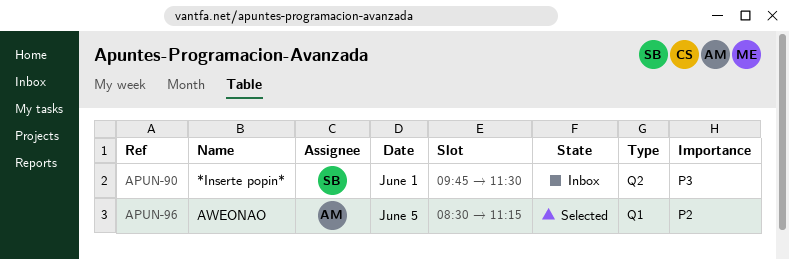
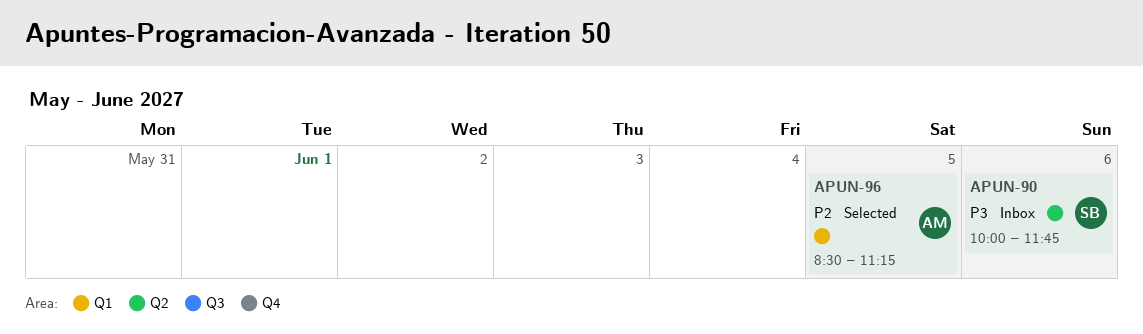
APUN-90, day: Jun 1 -> Jun 6
APUN-90, begins: 09:45 -> 10:00
APUN-90, ends: 11:30 -> 11:45

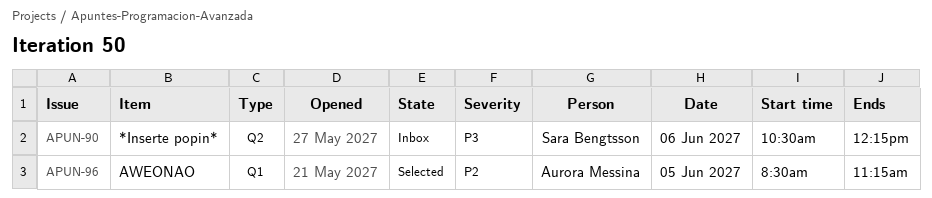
APUN-90, begins: 10:00 -> 10:30
APUN-90, ends: 11:45 -> 12:15

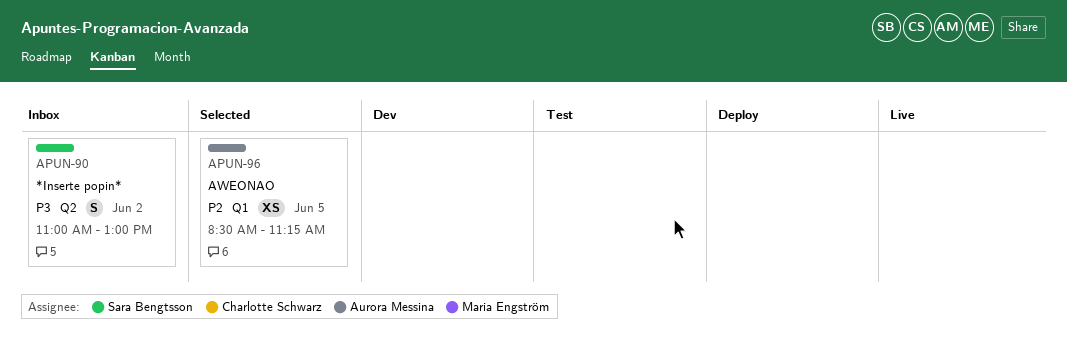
APUN-90, day: Jun 6 -> Jun 2
APUN-90, begins: 10:30 -> 11:00
APUN-90, ends: 12:15 -> 13:00

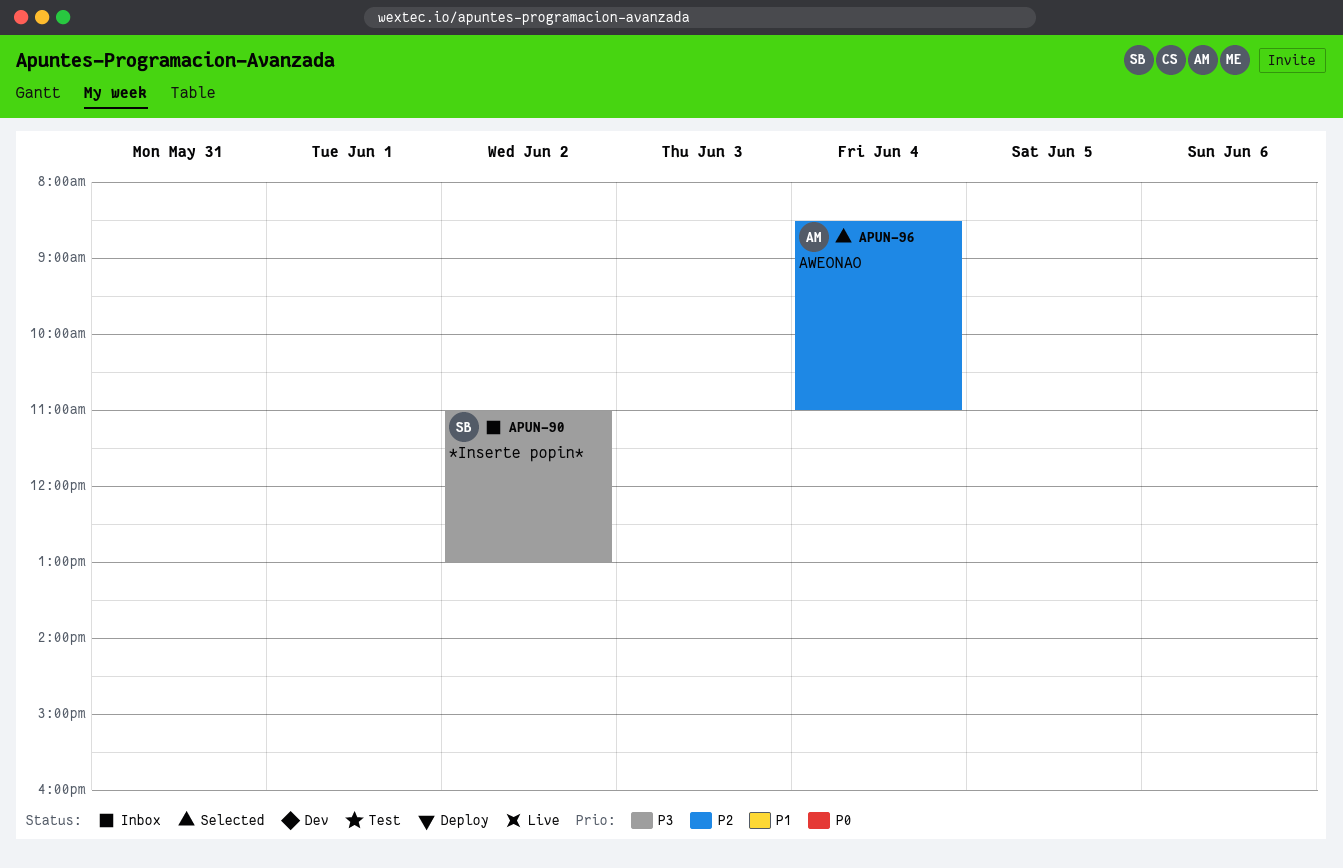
APUN-96, day: Jun 5 -> Jun 4
APUN-96, ends: 11:15 -> 11:00

